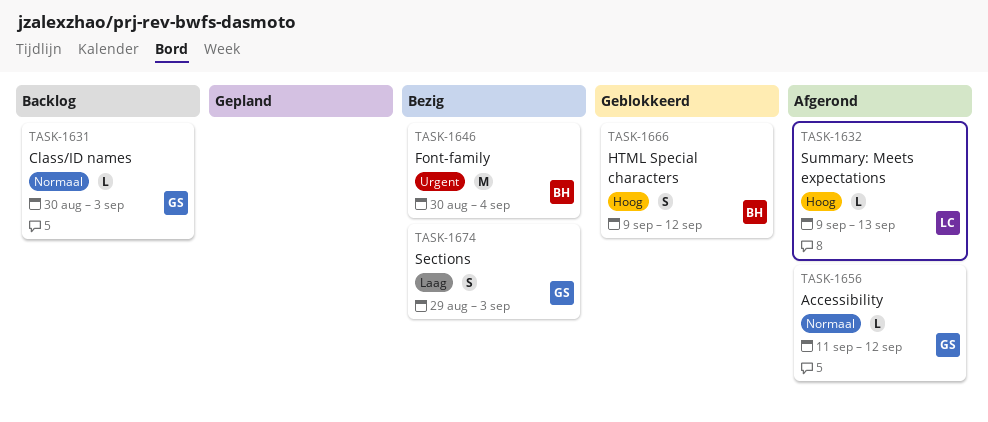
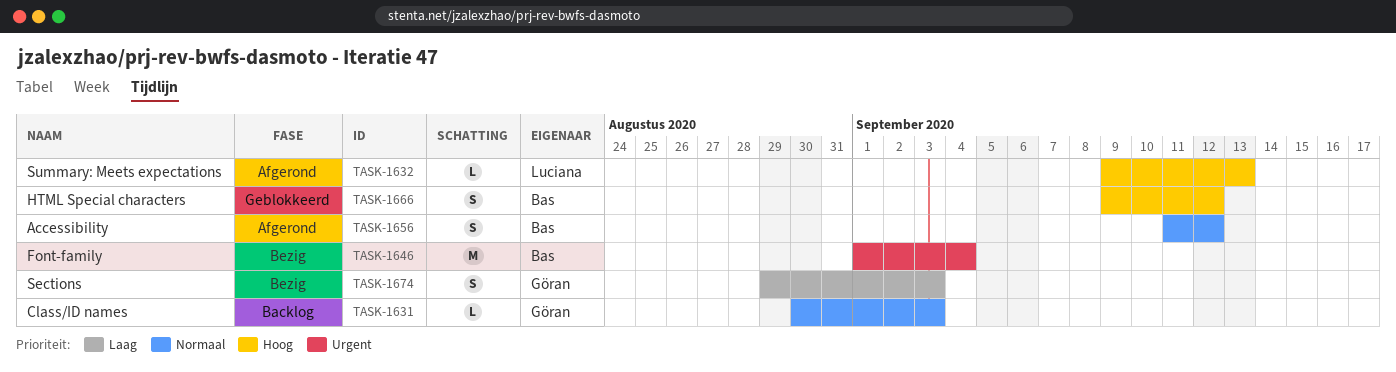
TASK-1646, start: Aug 30 -> Sep 1
TASK-1656, owner: Göran -> Bas
TASK-1656, estimate: L -> S

